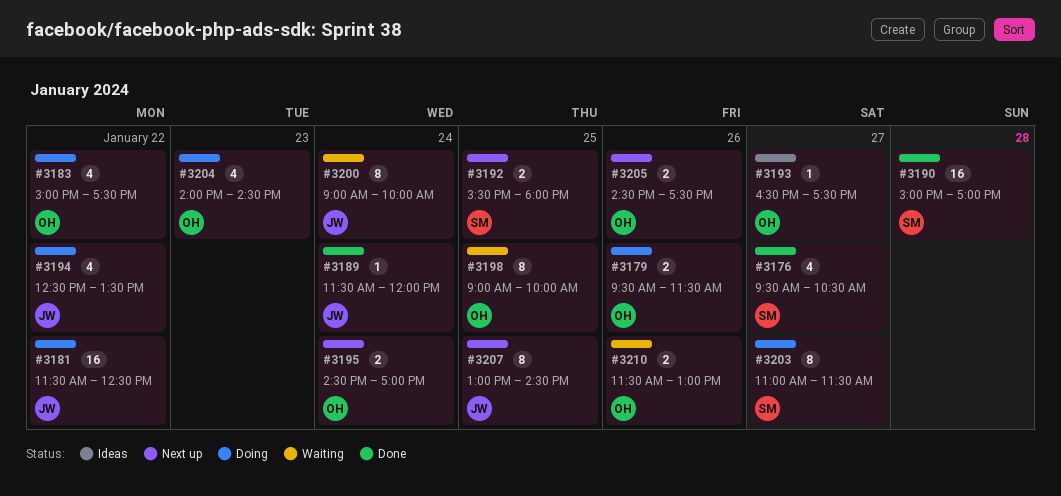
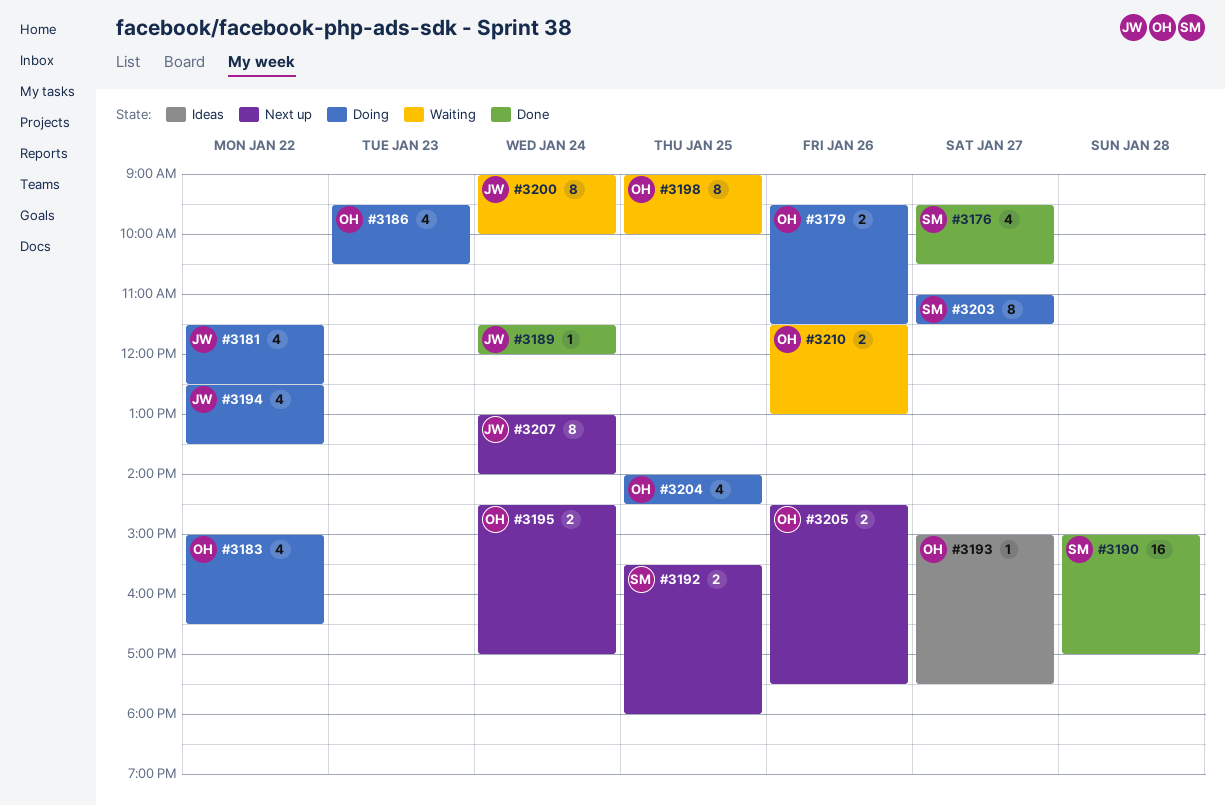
#3181, estimate: 16 -> 4
#3183, ends: 17:30 -> 16:30
#3186: none -> present
#3193, begins: 16:30 -> 15:00
#3204, day: Jan 23 -> Jan 25
#3207, day: Jan 25 -> Jan 24
#3207, ends: 14:30 -> 14:00

